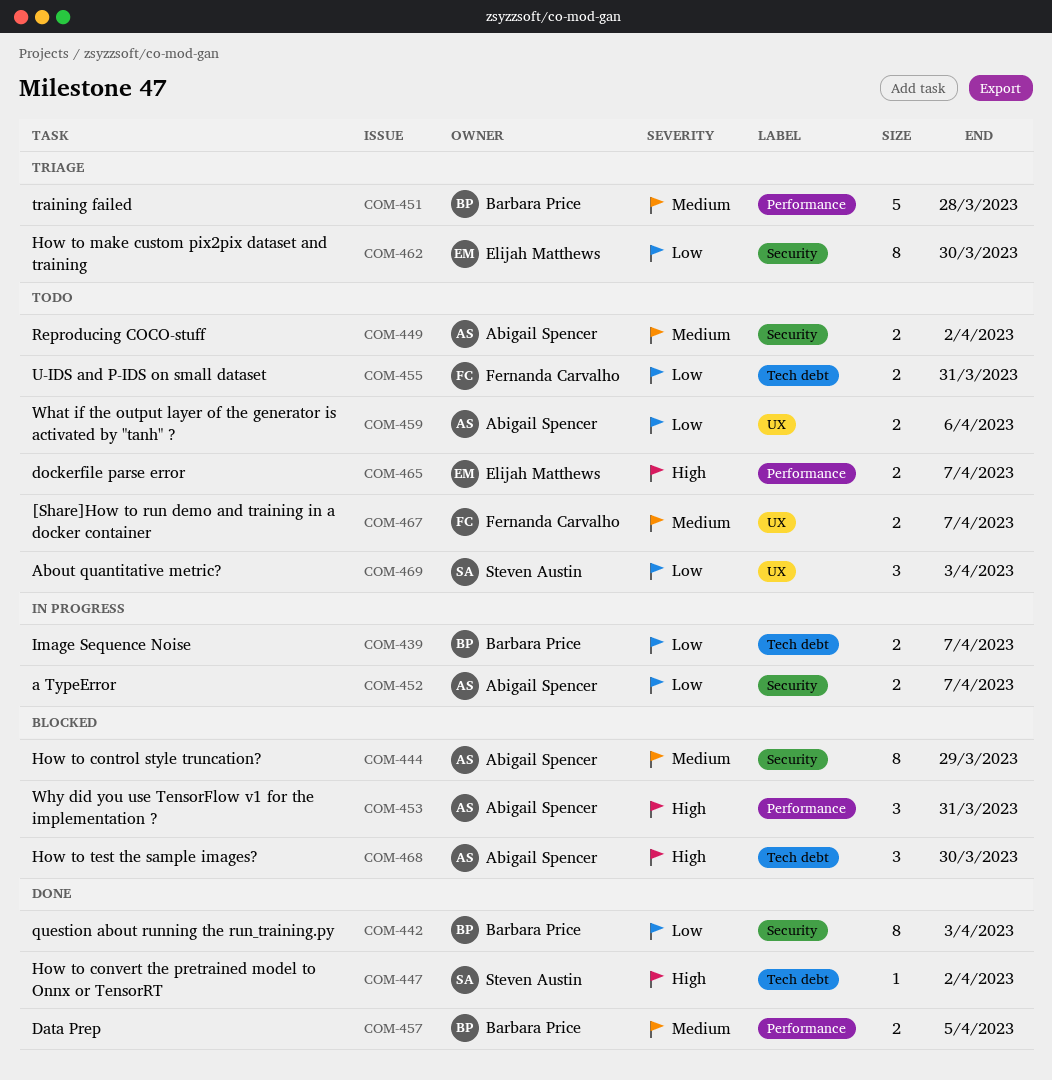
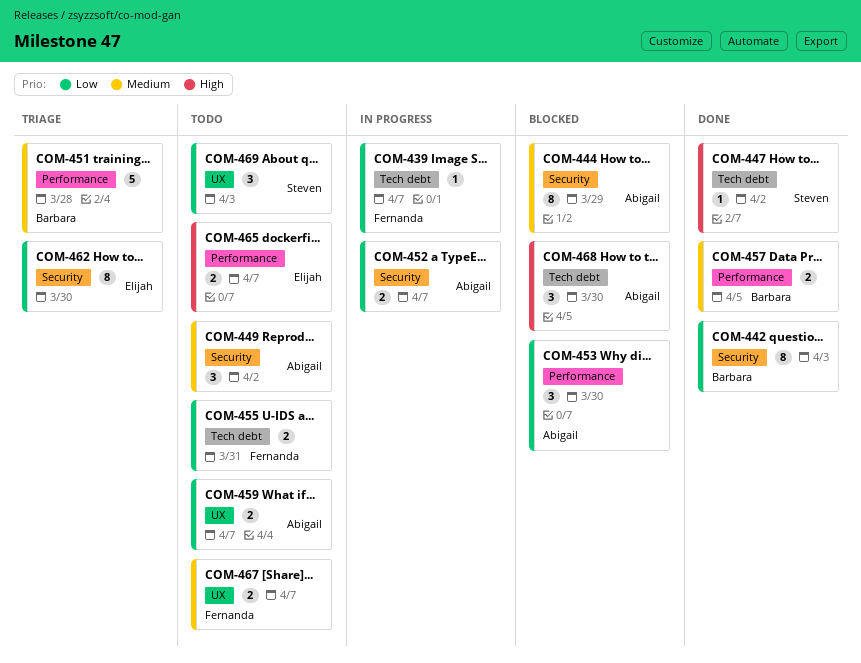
COM-439, owner: Barbara Price -> Fernanda Carvalho
COM-439, estimate: 2 -> 1
COM-449, estimate: 2 -> 3
COM-453, priority: High -> Low
COM-453, due: Mar 31 -> Mar 30
COM-459, due: Apr 6 -> Apr 7

